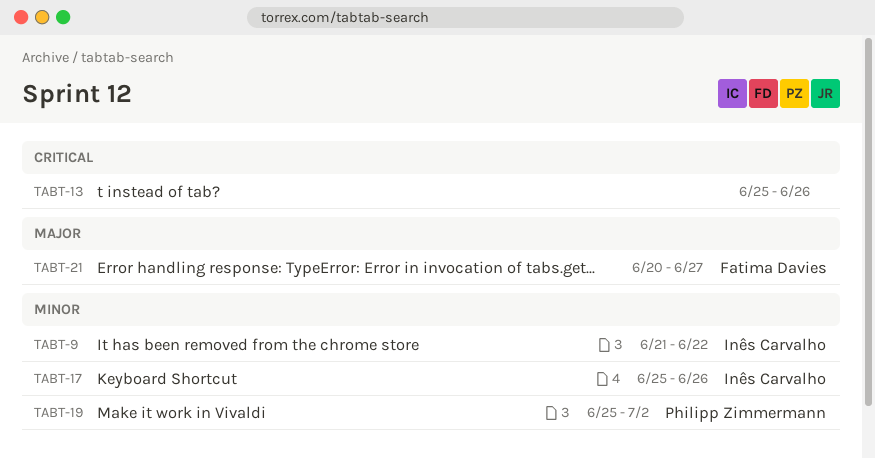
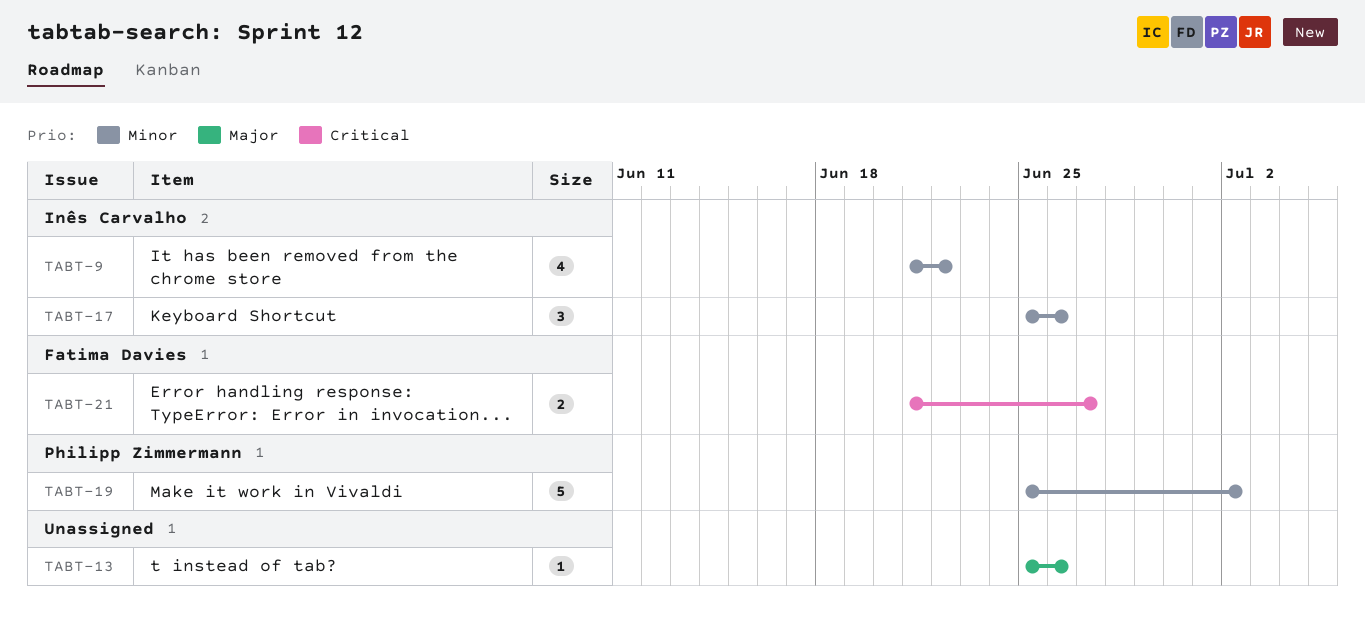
TABT-13, priority: Critical -> Major
TABT-21, priority: Major -> Critical
TABT-21, start: Jun 20 -> Jun 21

